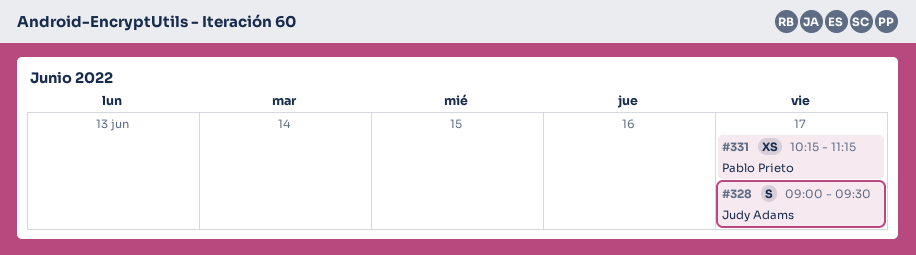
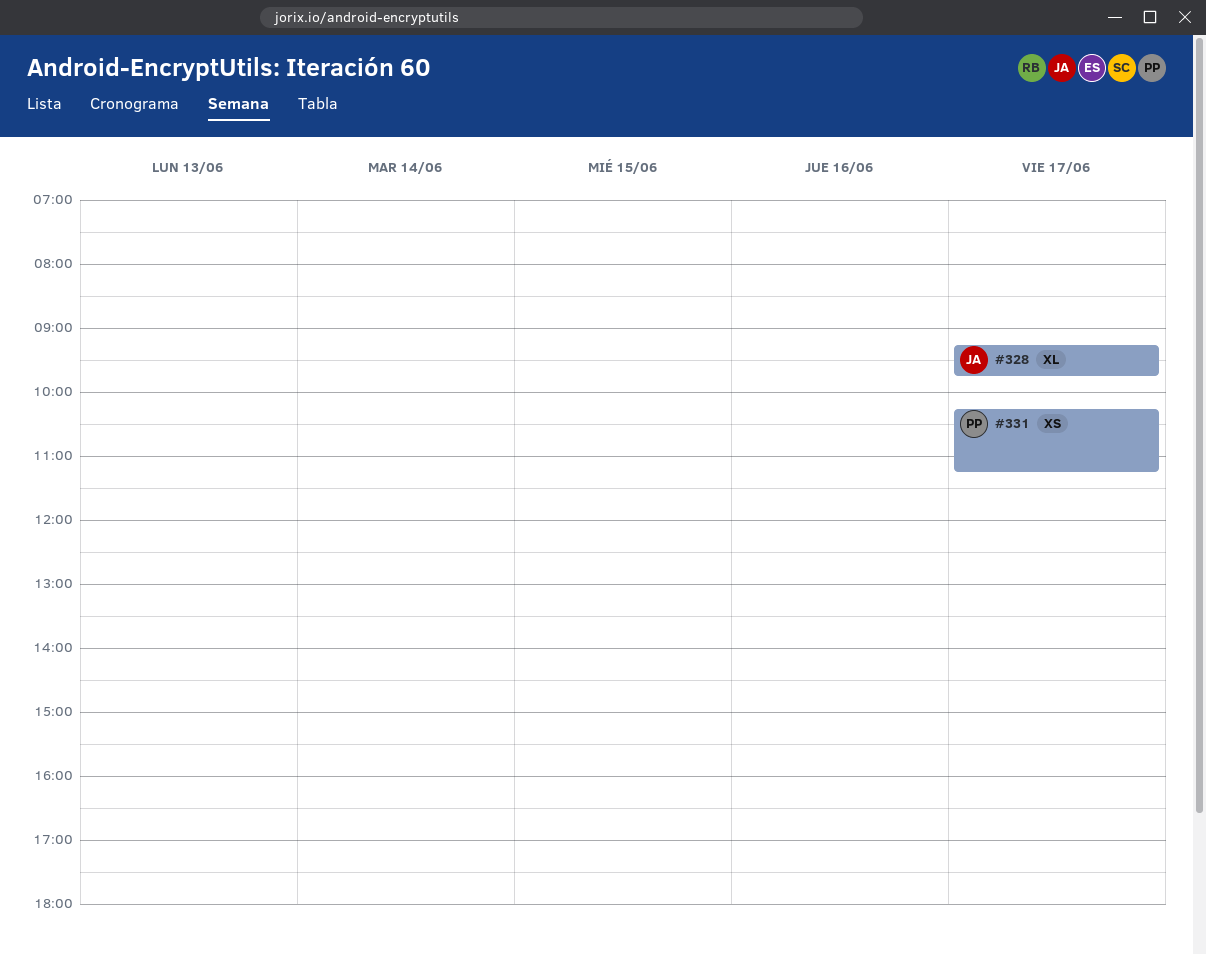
#328, estimate: S -> XL
#328, begins: 09:00 -> 09:15
#328, ends: 09:30 -> 09:45

